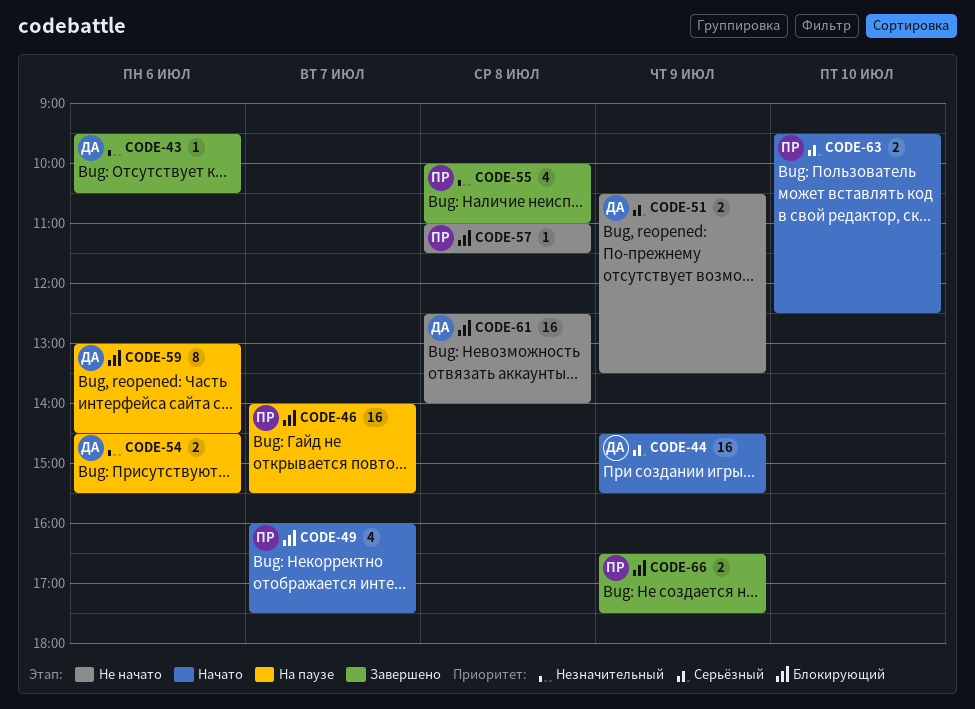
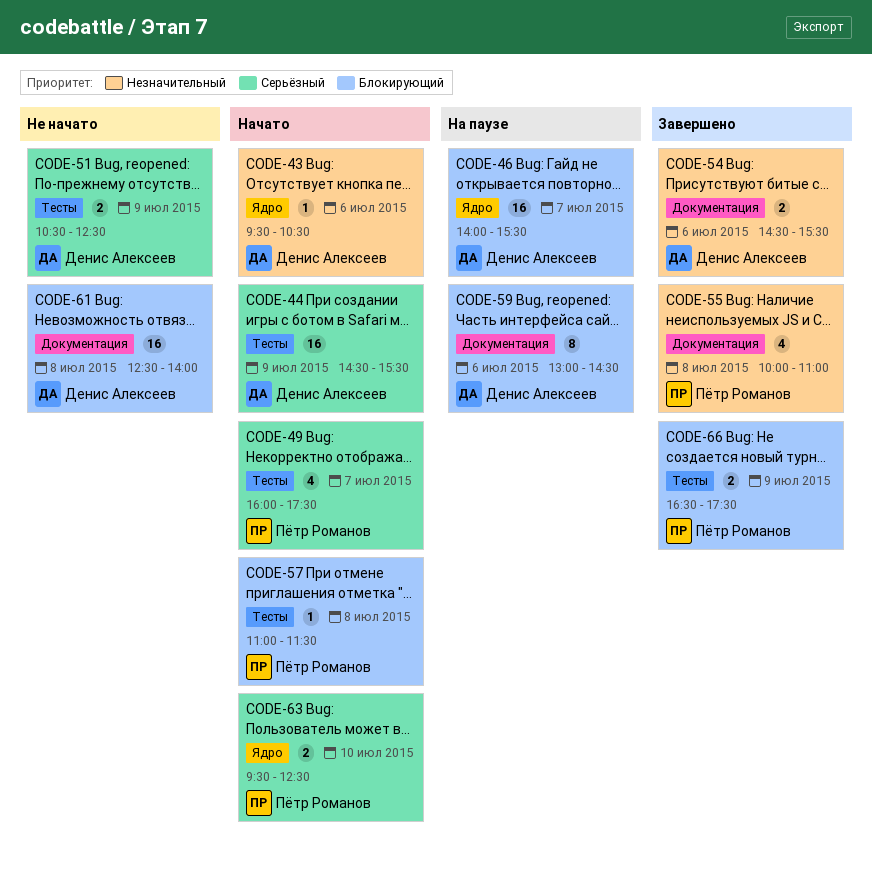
CODE-43, status: Завершено -> Начато
CODE-46, owner: Пётр Романов -> Денис Алексеев
CODE-49, priority: Блокирующий -> Серьёзный
CODE-51, ends: 13:30 -> 12:30
CODE-54, status: На паузе -> Завершено
CODE-57, status: Не начато -> Начато

